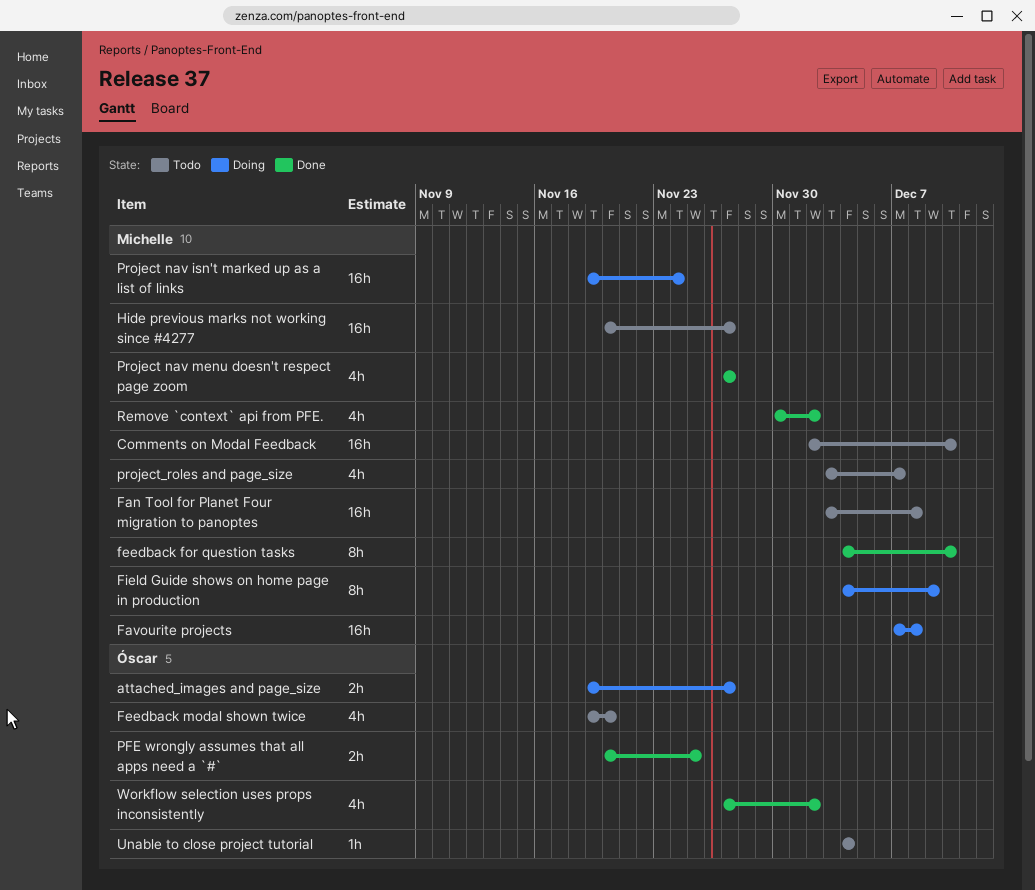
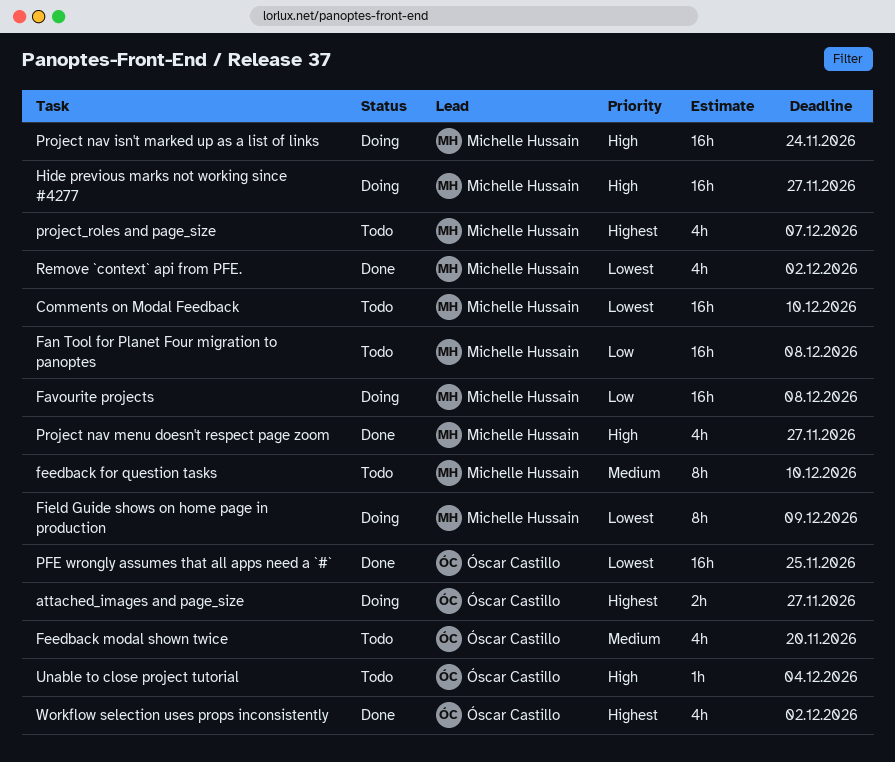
feedback for question tasks, status: Done -> Todo
Hide previous marks not working since #4277, status: Todo -> Doing
PFE wrongly assumes that all apps need a `#`, estimate: 2h -> 16h

